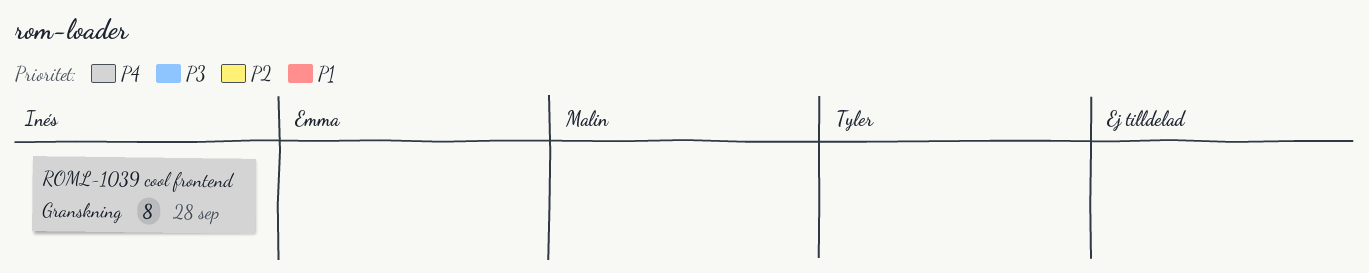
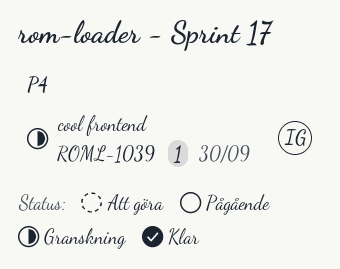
ROML-1039, estimate: 8 -> 1
ROML-1039, due: Sep 28 -> Sep 30

